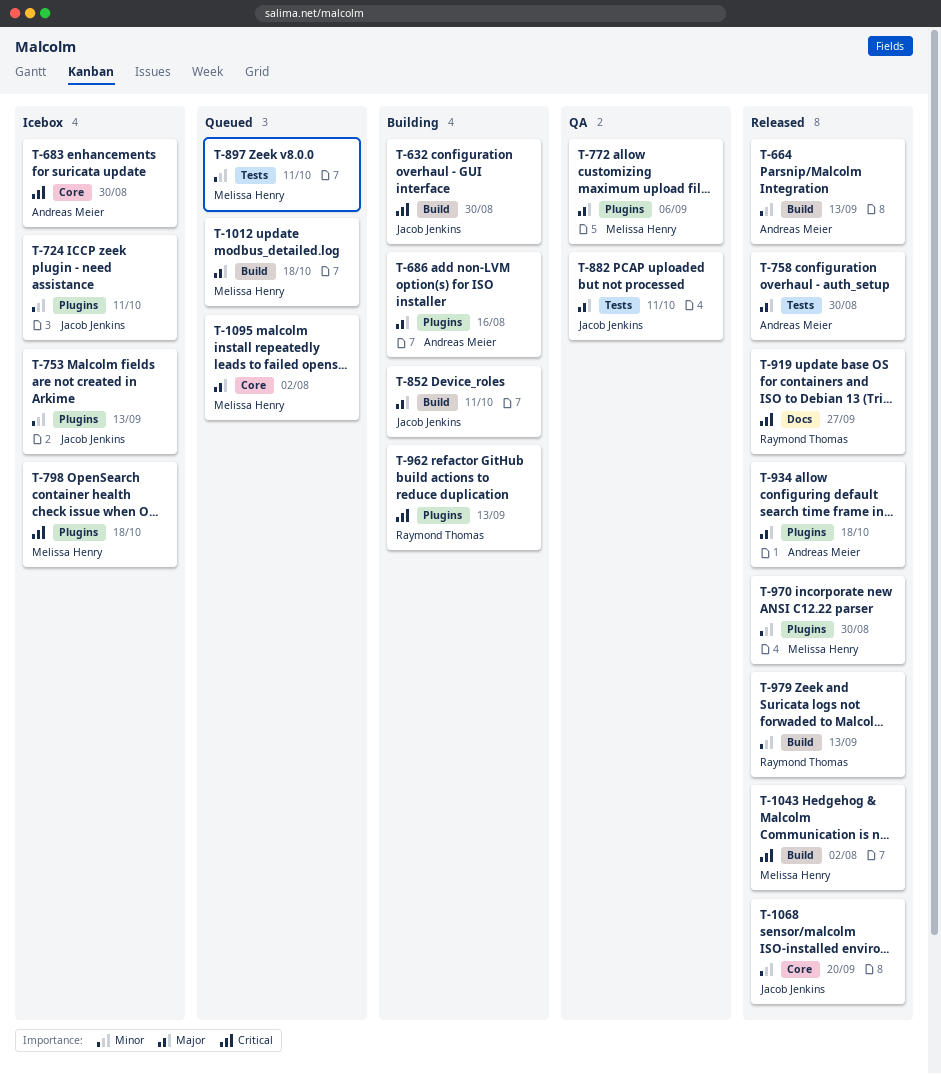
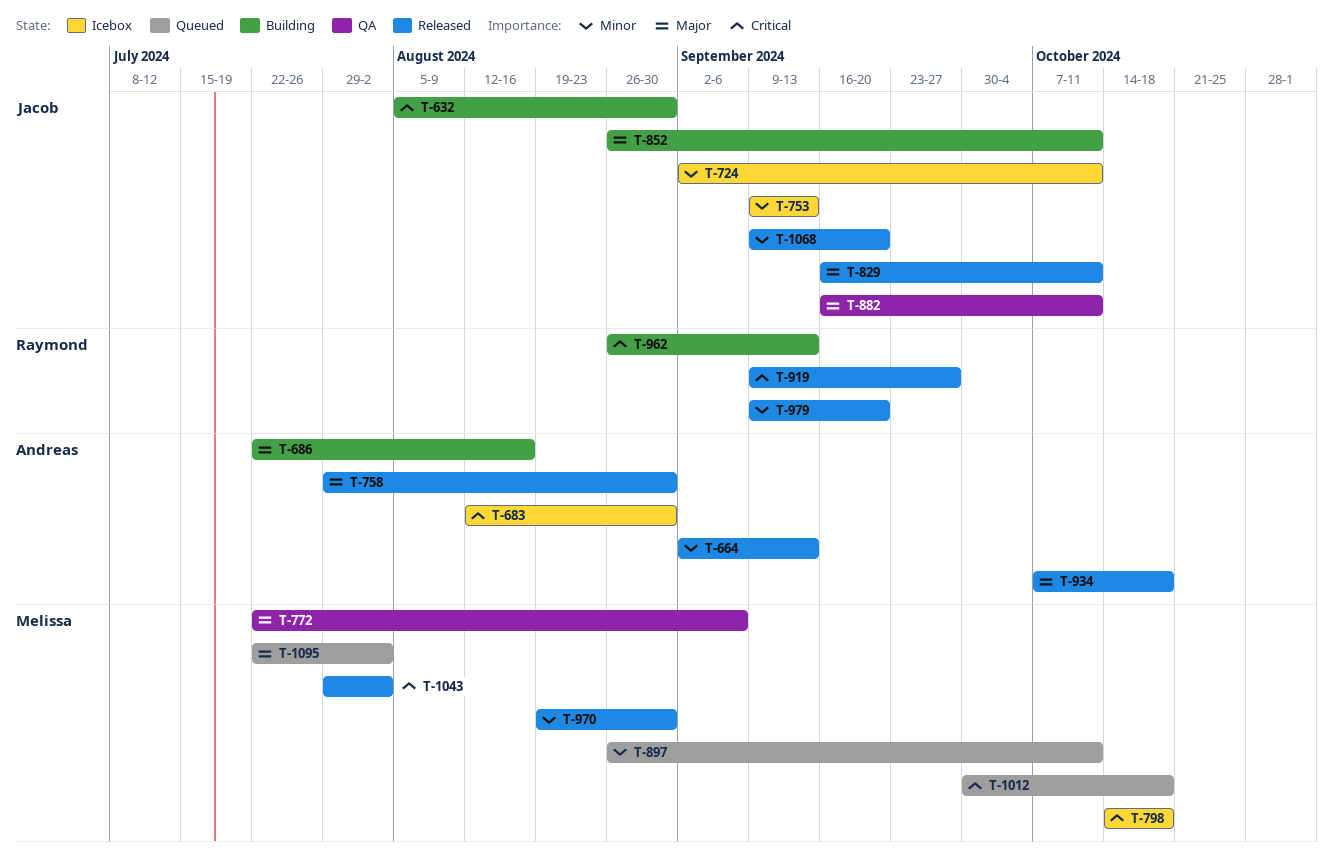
T-829: none -> present
T-979, due: Sep 13 -> Sep 20
T-1012, priority: Major -> Critical

